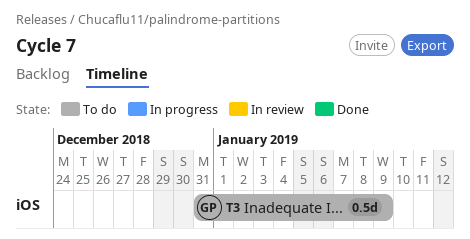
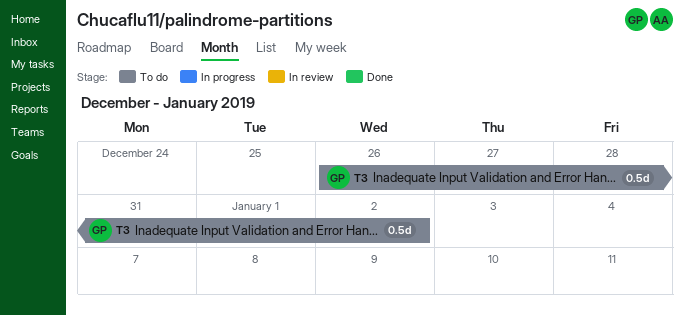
T3, start: Dec 31 -> Dec 26
T3, due: Jan 9 -> Jan 2

